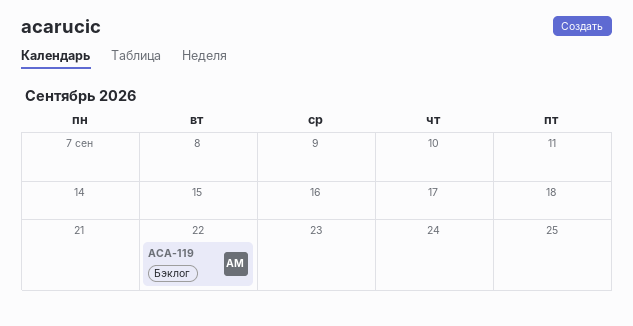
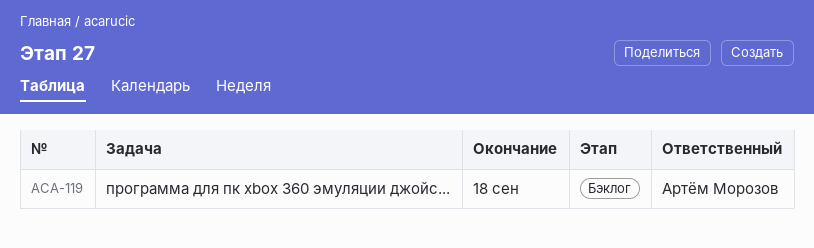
ACA-119, due: Sep 22 -> Sep 18

